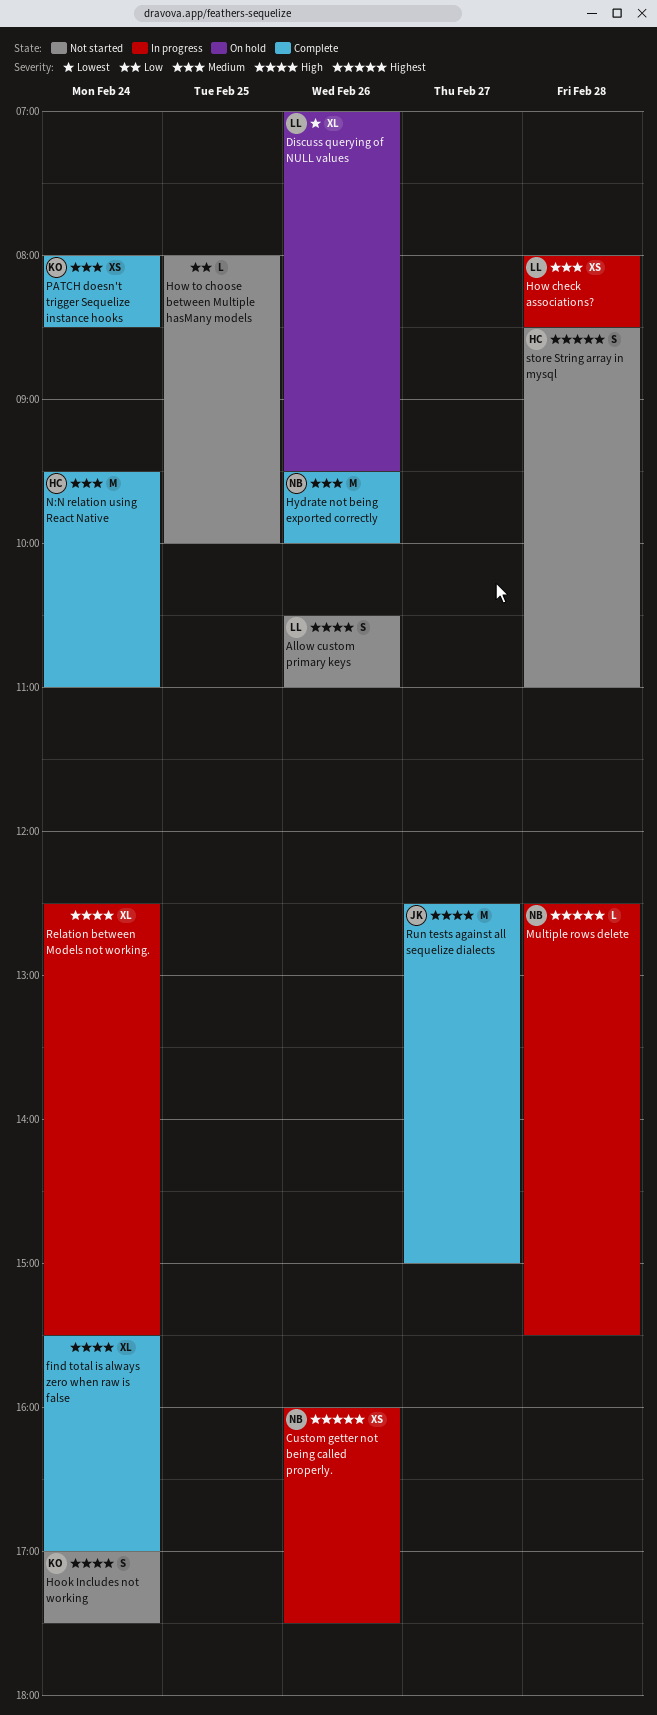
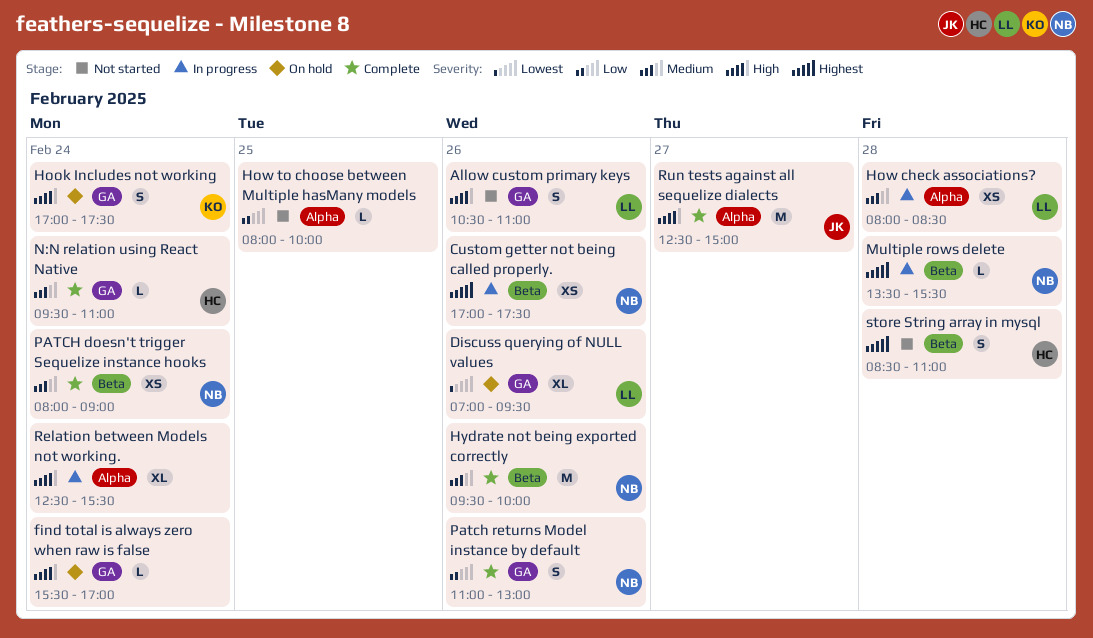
Custom getter not being called properly., begins: 16:00 -> 17:00
find total is always zero when raw is false, status: Complete -> On hold
find total is always zero when raw is false, estimate: XL -> L
Hook Includes not working, status: Not started -> On hold
Multiple rows delete, begins: 12:30 -> 13:30
N:N relation using React Native, estimate: M -> L
PATCH doesn't trigger Sequelize instance hooks, owner: KO -> NB
PATCH doesn't trigger Sequelize instance hooks, ends: 08:30 -> 09:00
Patch returns Model instance by default: none -> present

